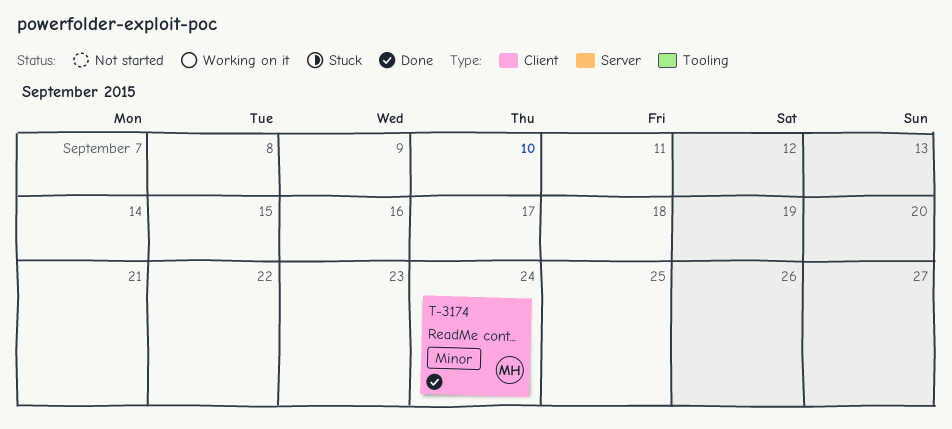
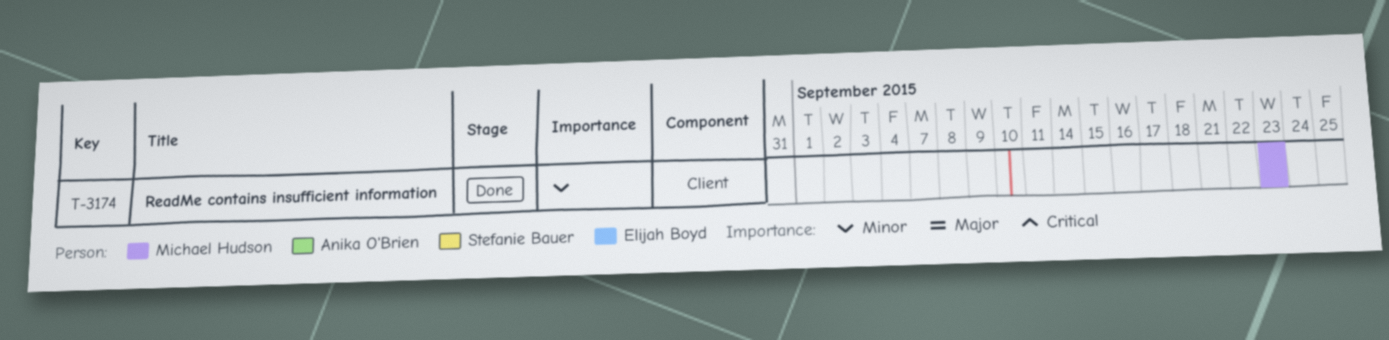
T-3174, due: Sep 24 -> Sep 23

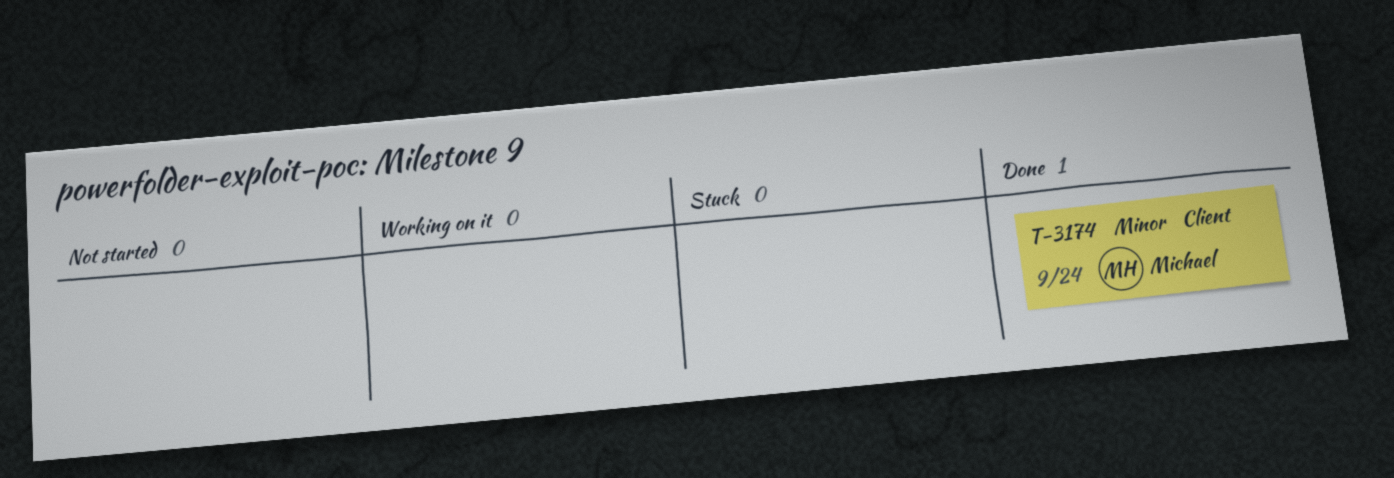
T-3174, due: Sep 23 -> Sep 24

